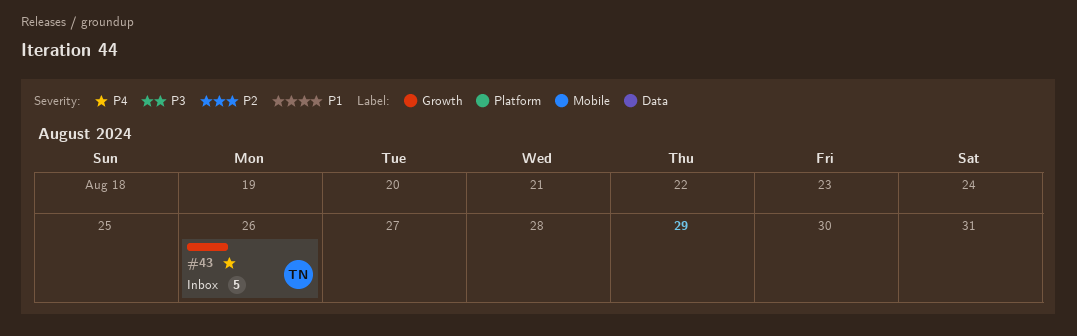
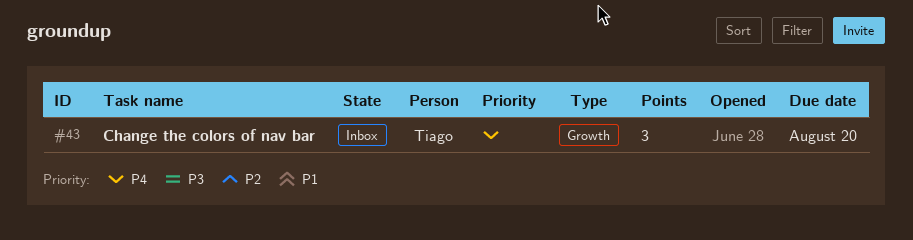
#43, estimate: 5 -> 3
#43, due: Aug 26 -> Aug 20

